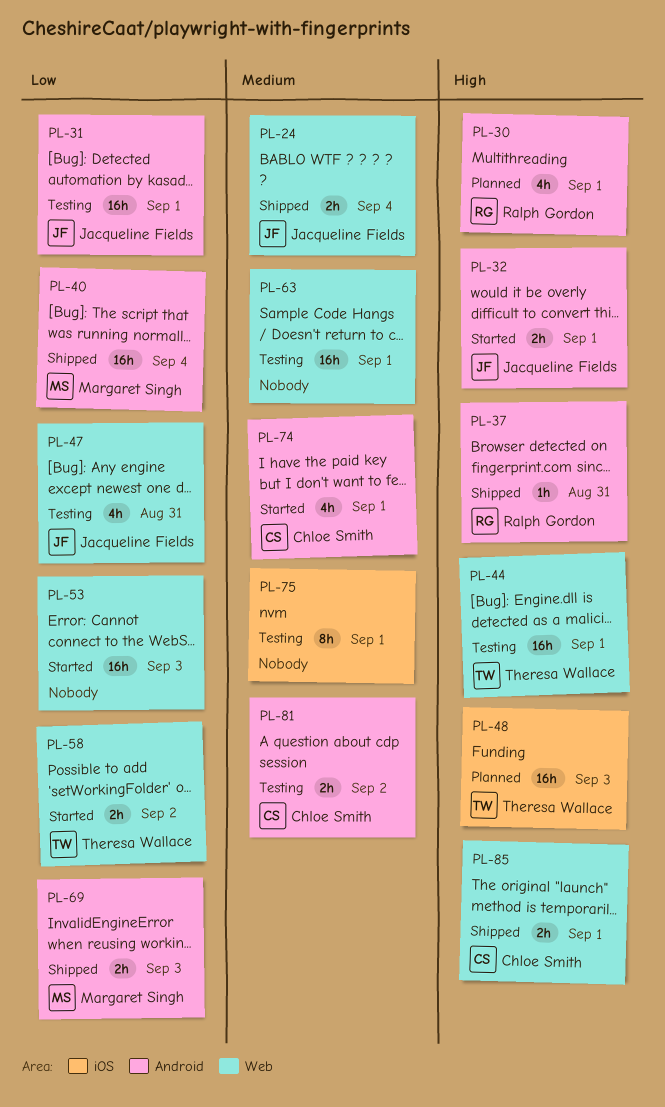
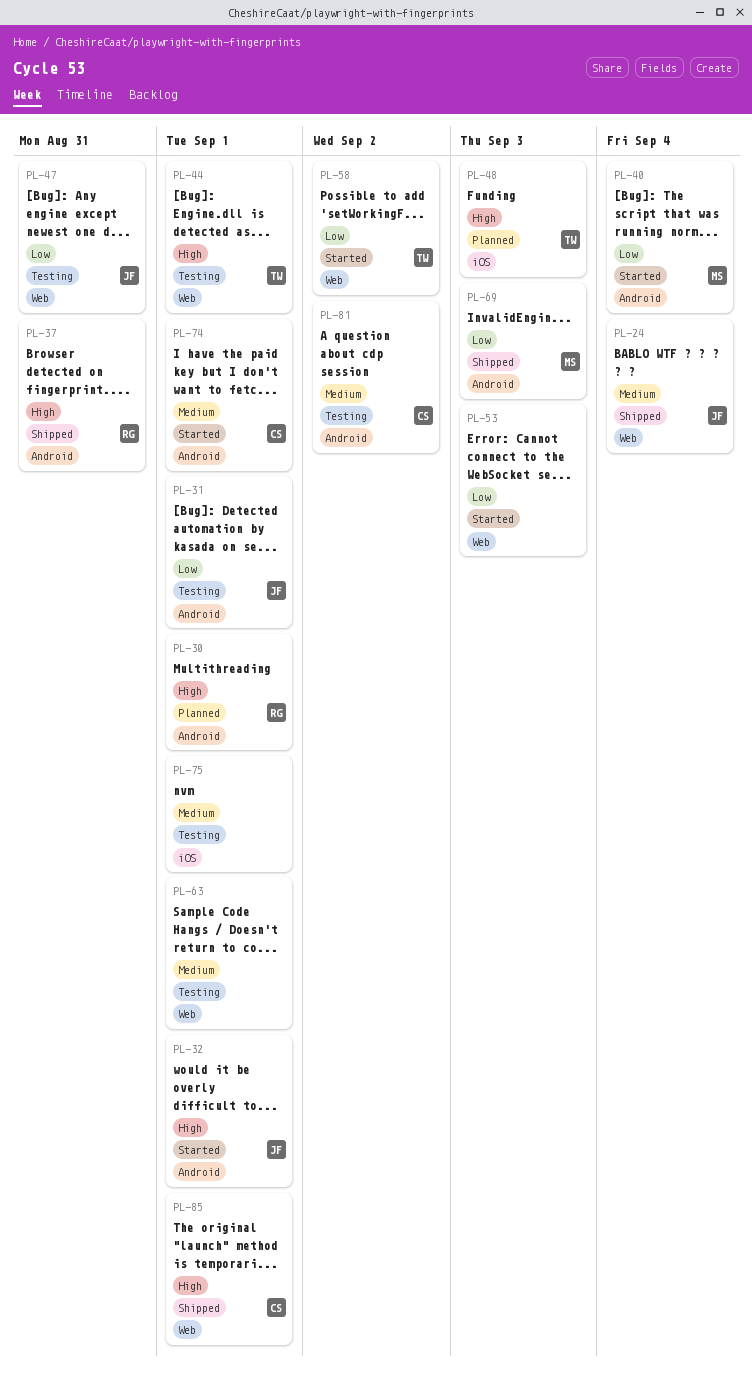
PL-40, status: Shipped -> Started

